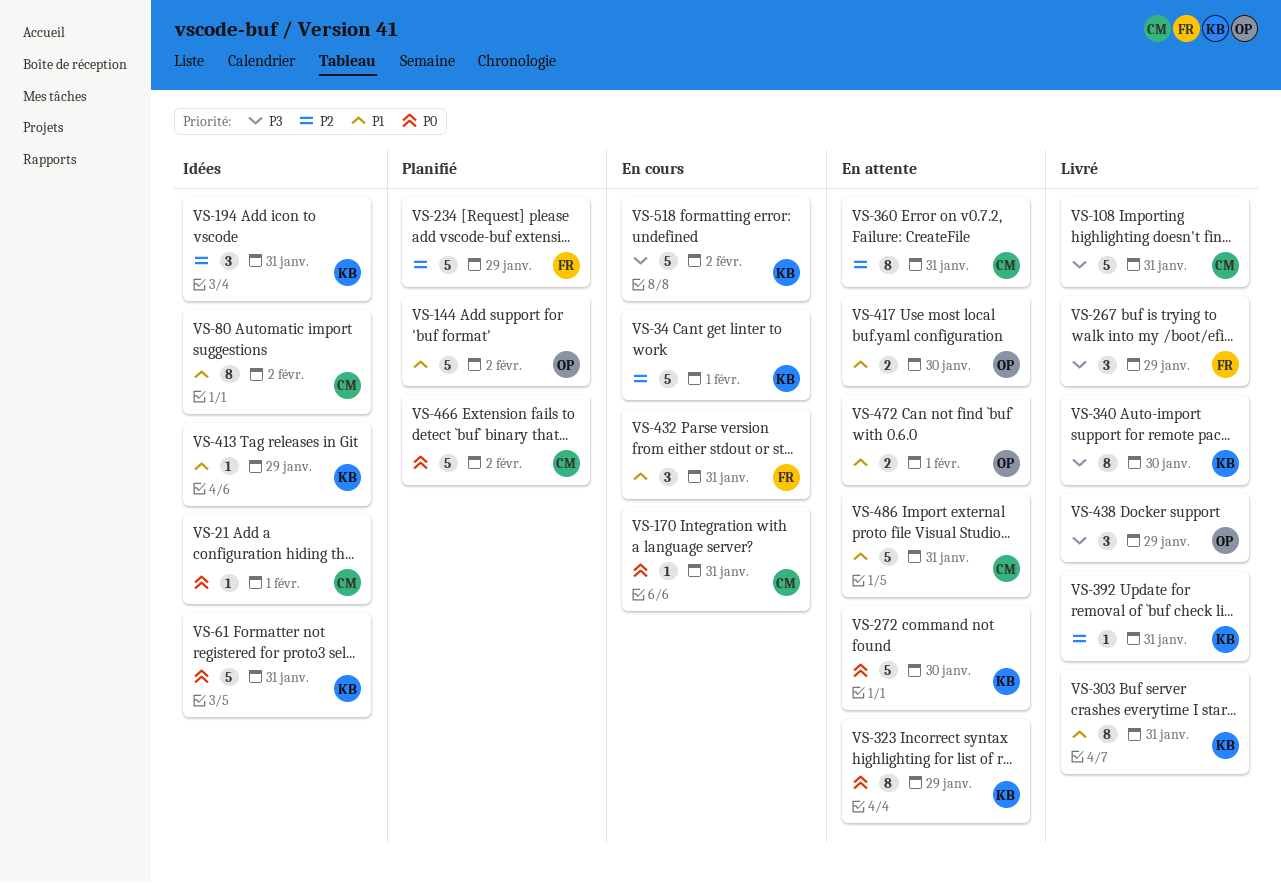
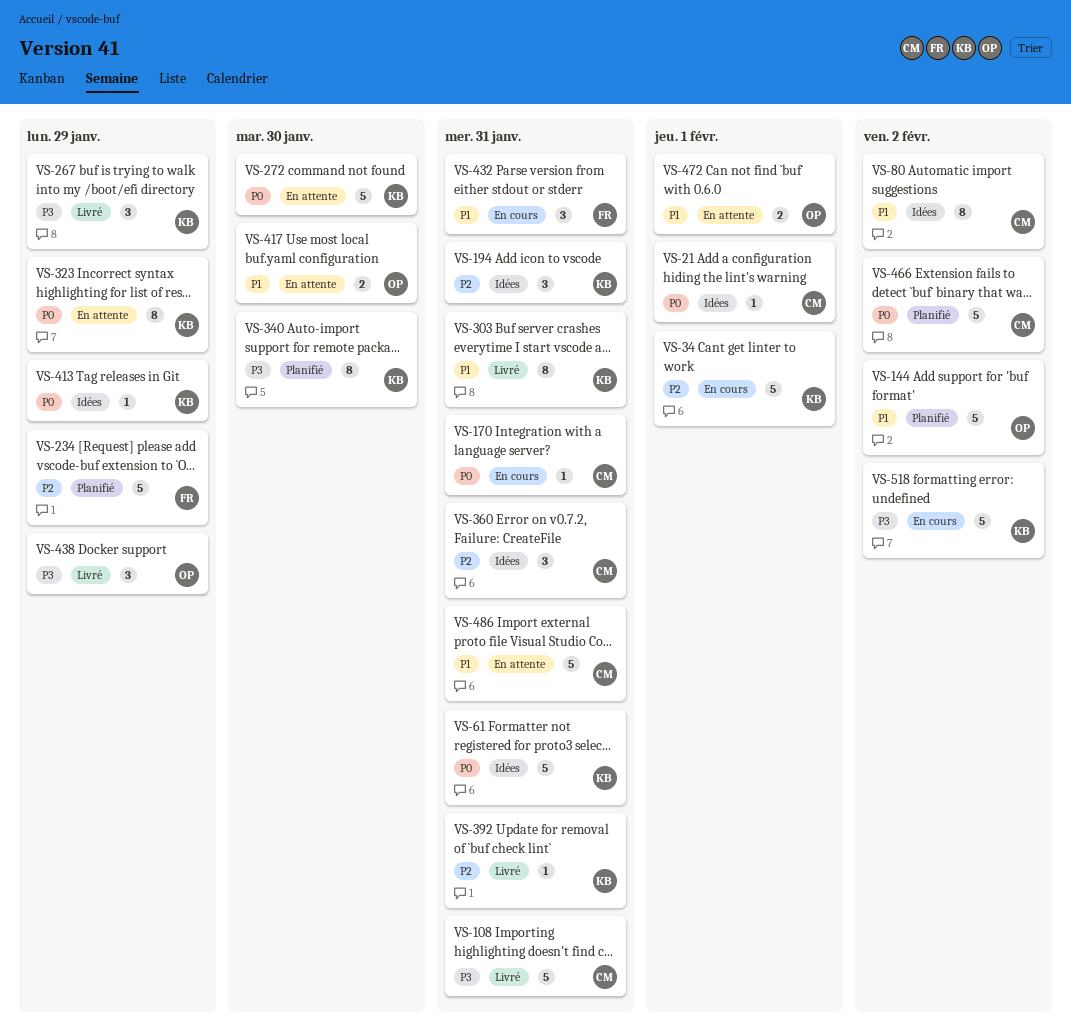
VS-267, owner: FR -> KB
VS-340, status: Livré -> Planifié
VS-360, status: En attente -> Idées
VS-360, estimate: 8 -> 3
VS-413, priority: P1 -> P0

